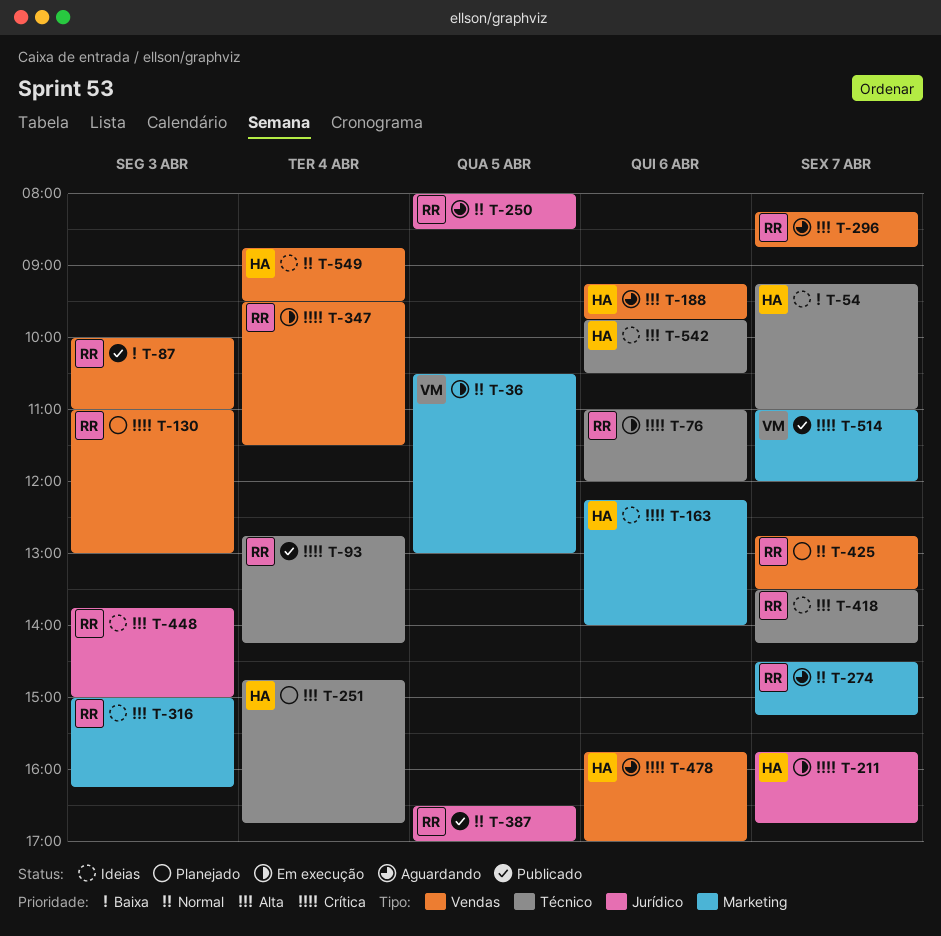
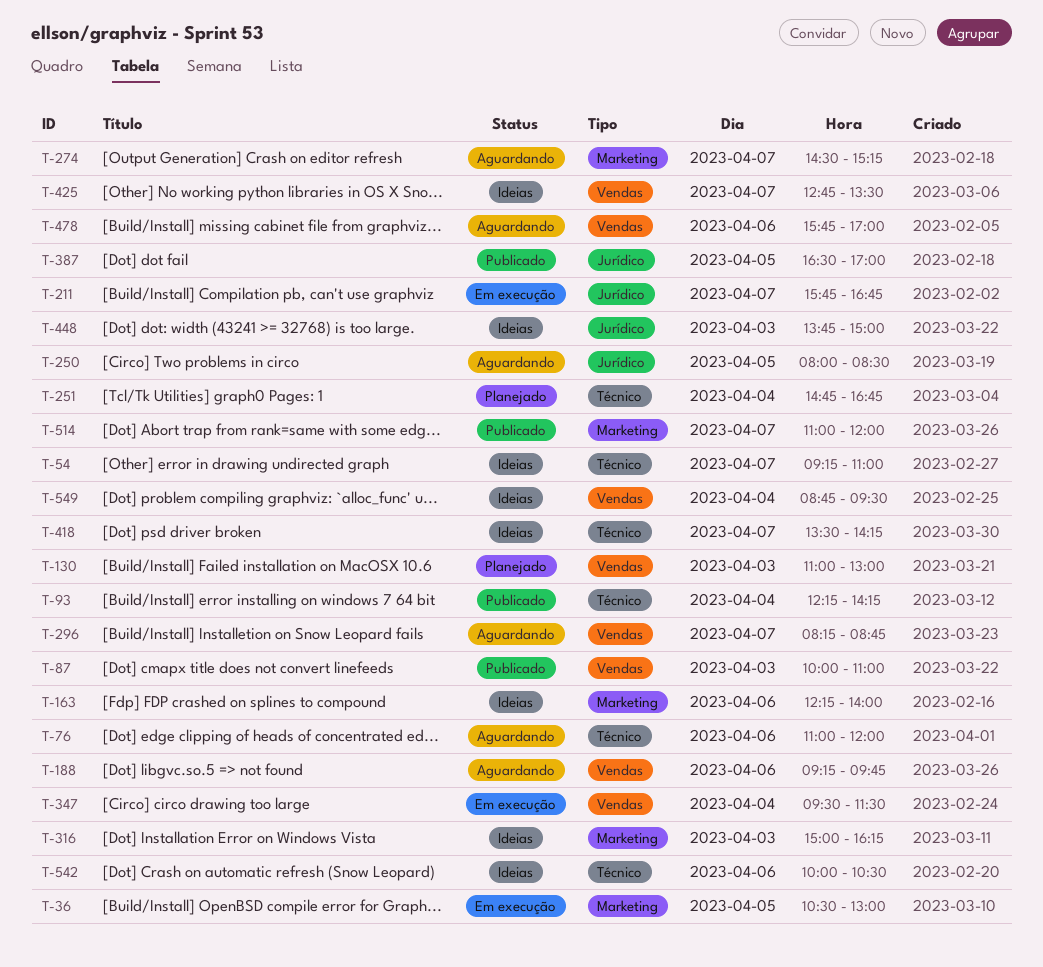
T-76, status: Em execução -> Aguardando
T-93, begins: 12:45 -> 12:15
T-425, status: Planejado -> Ideias
T-542, begins: 09:45 -> 10:00

